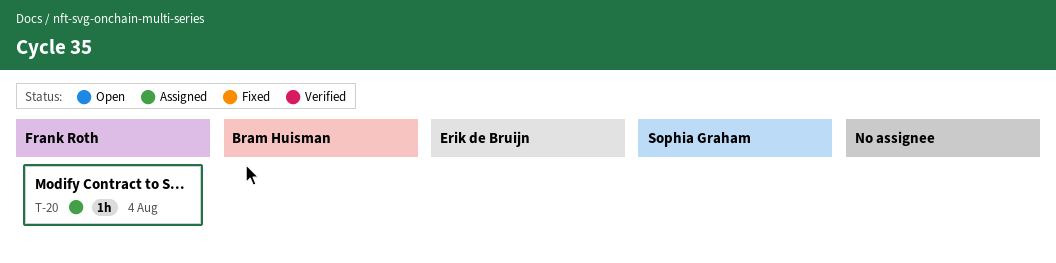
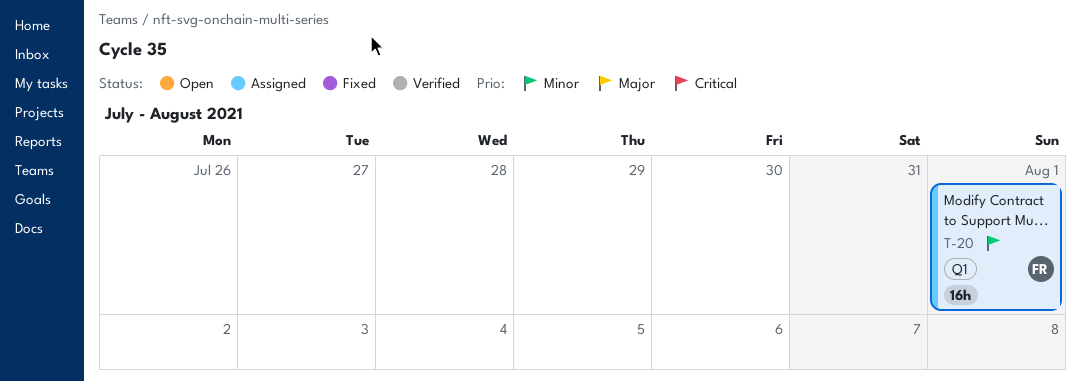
T-20, estimate: 1h -> 16h
T-20, due: Aug 4 -> Aug 1

